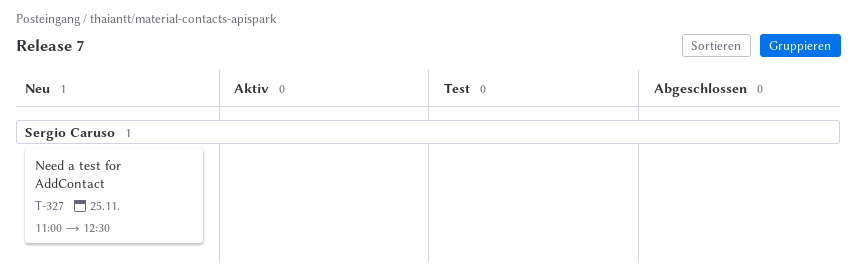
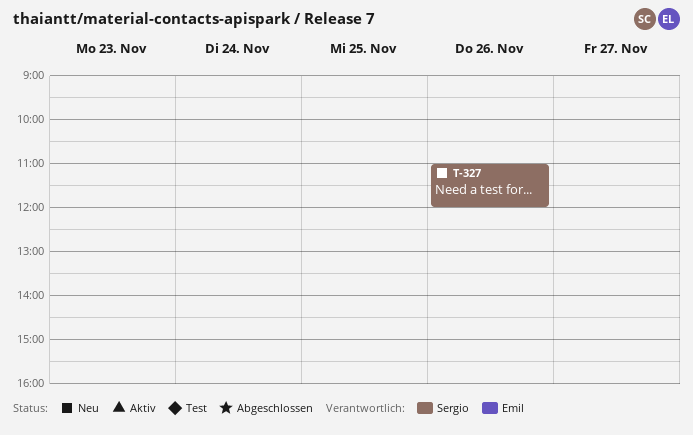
T-327, day: Nov 25 -> Nov 26
T-327, ends: 12:30 -> 12:00

